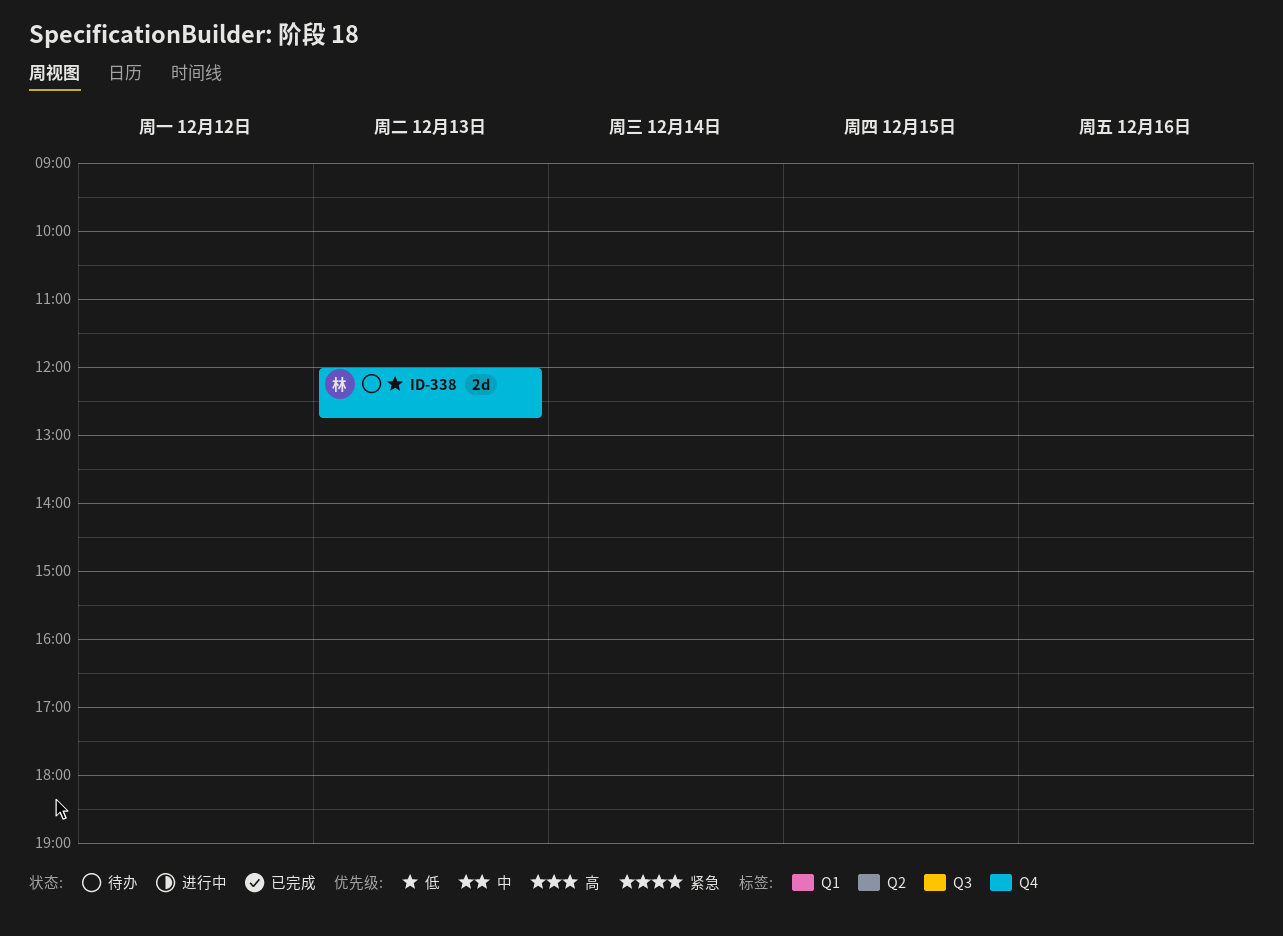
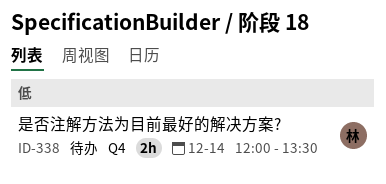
ID-338, estimate: 2d -> 2h
ID-338, day: Dec 13 -> Dec 14
ID-338, ends: 12:45 -> 13:30

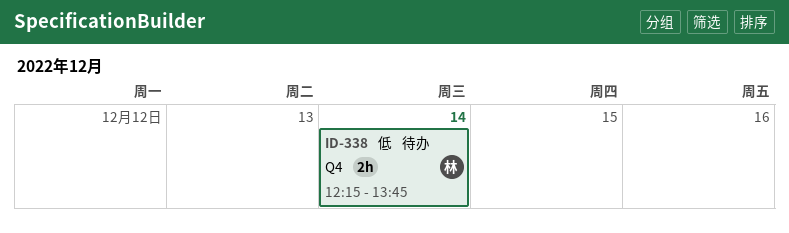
ID-338, begins: 12:00 -> 12:15
ID-338, ends: 13:30 -> 13:45

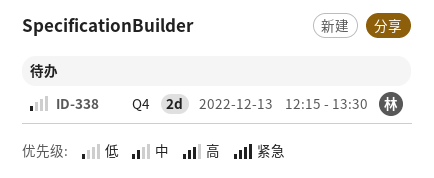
ID-338, estimate: 2h -> 2d
ID-338, day: Dec 14 -> Dec 13
ID-338, ends: 13:45 -> 13:30

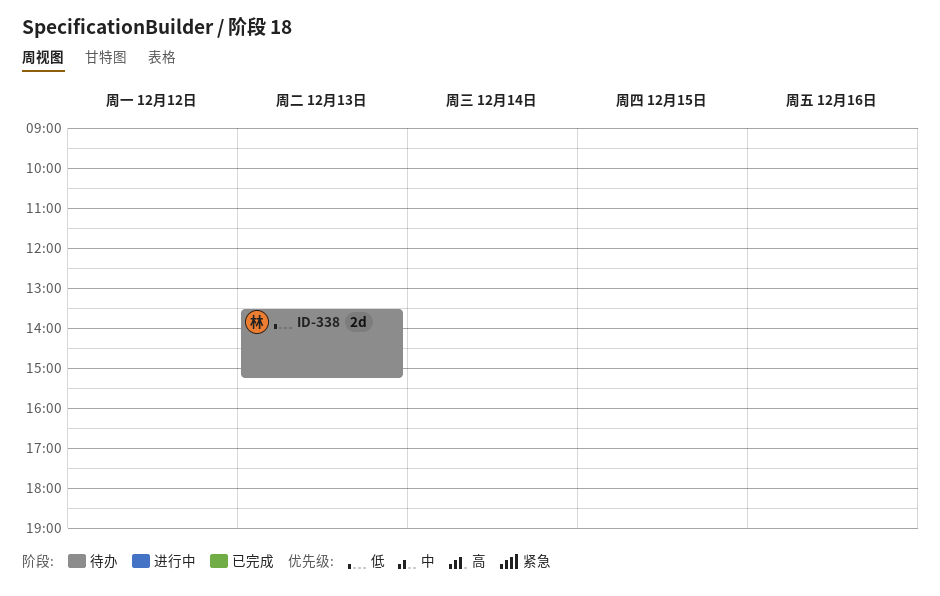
ID-338, begins: 12:15 -> 13:30
ID-338, ends: 13:30 -> 15:15

